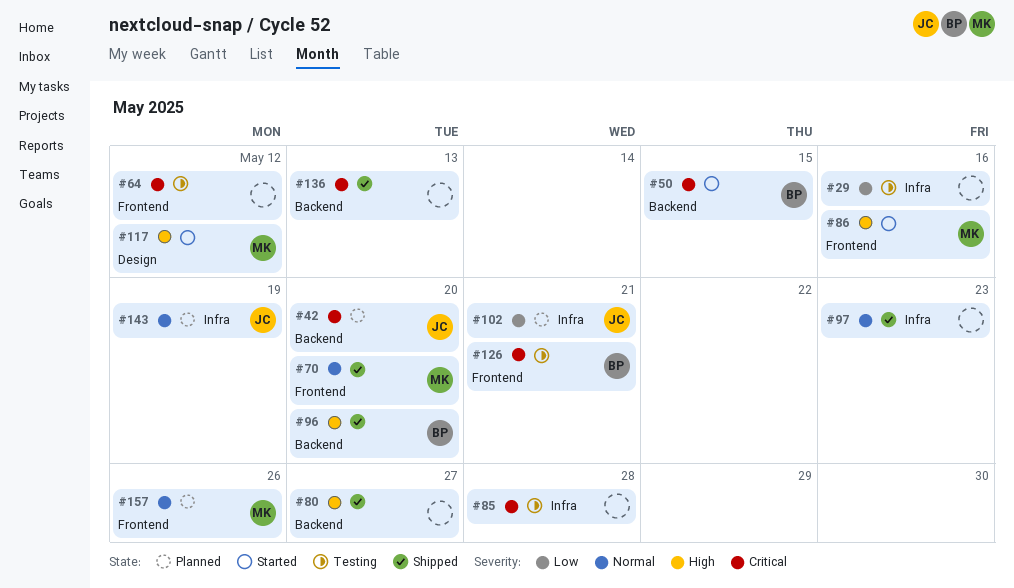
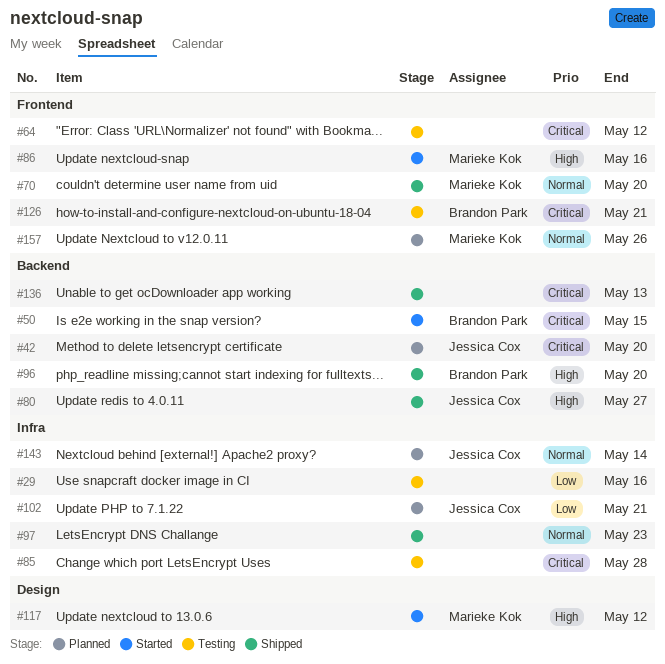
#80, owner: none -> Jessica Cox
#143, due: May 19 -> May 14

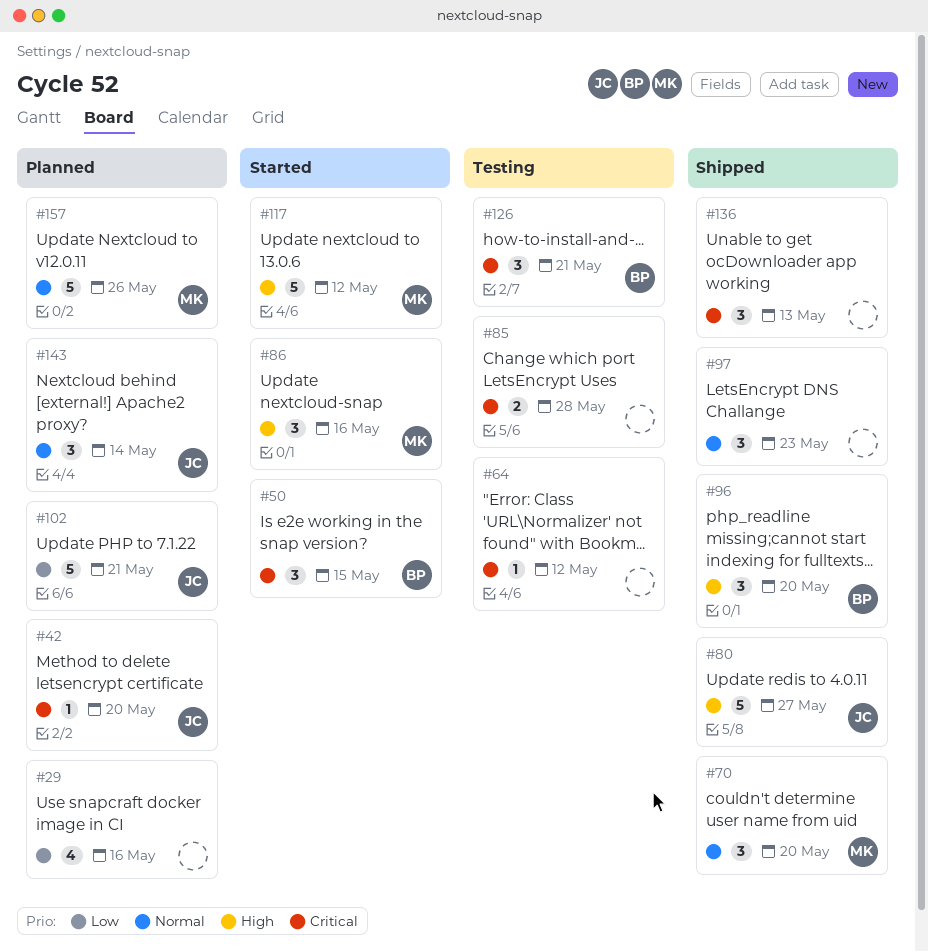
#29, status: Testing -> Planned

